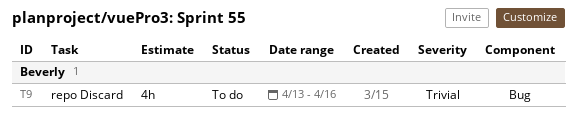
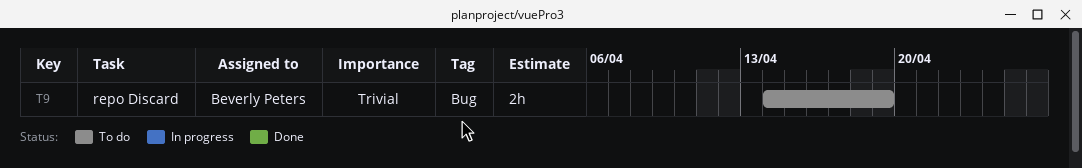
T9, estimate: 4h -> 2h
T9, start: Apr 13 -> Apr 14
T9, due: Apr 16 -> Apr 19

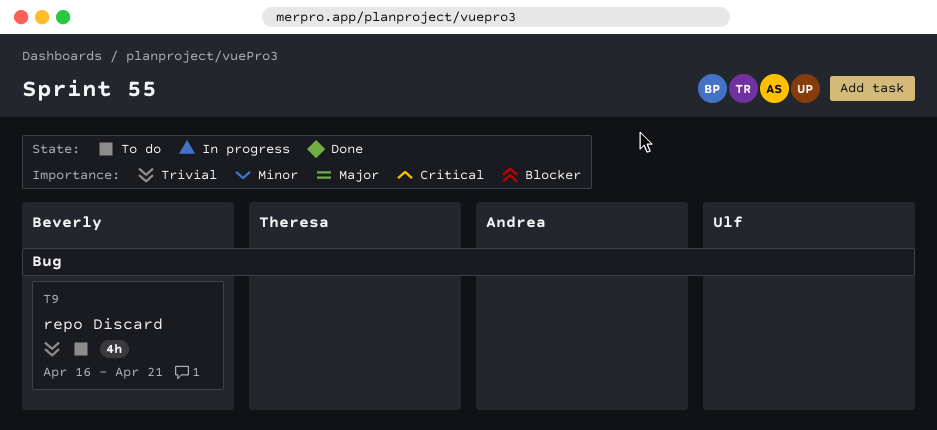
T9, estimate: 2h -> 4h
T9, start: Apr 14 -> Apr 16
T9, due: Apr 19 -> Apr 21

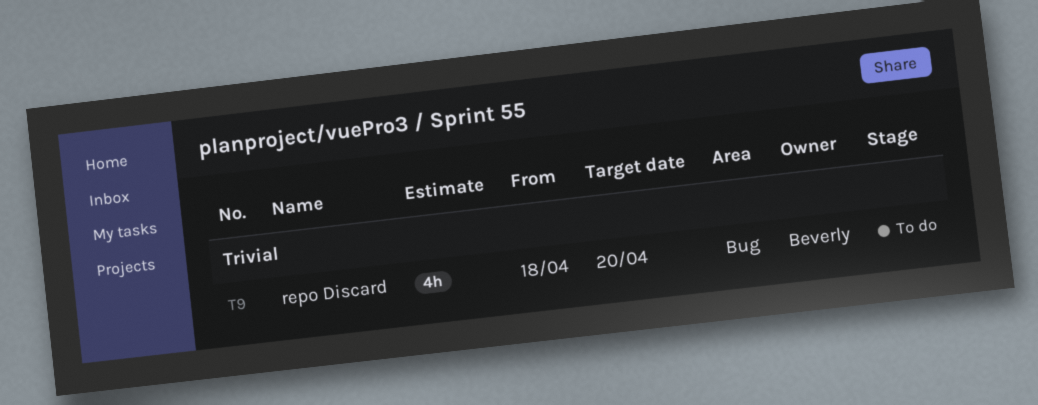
T9, start: Apr 16 -> Apr 18
T9, due: Apr 21 -> Apr 20

